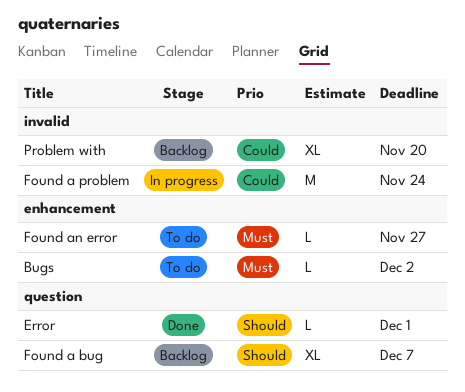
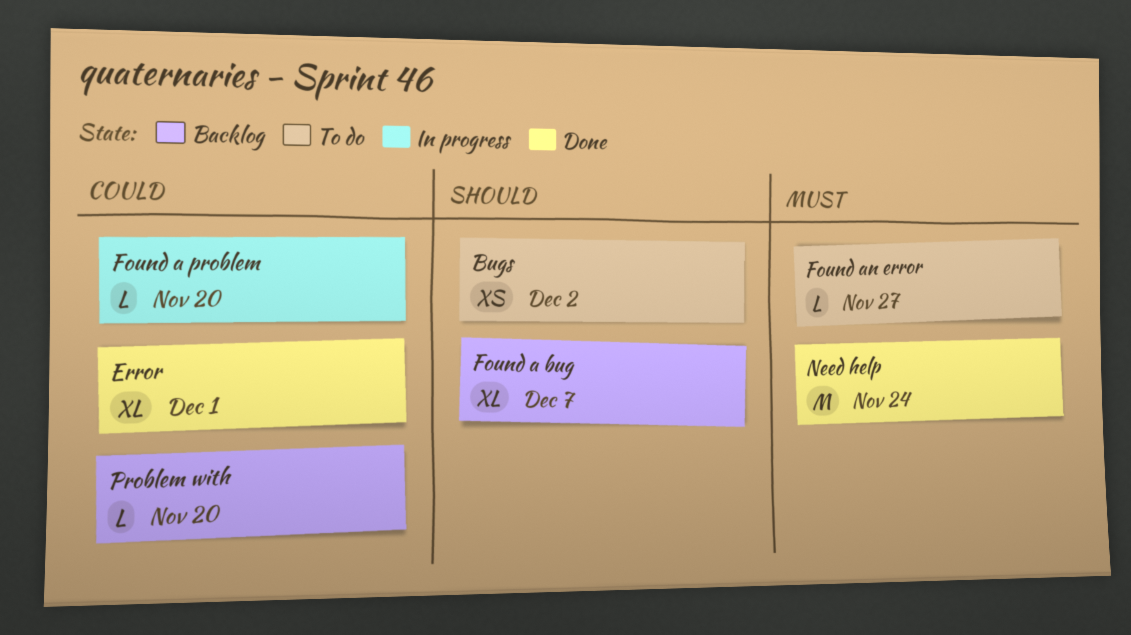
Bugs, priority: Must -> Should
Bugs, estimate: L -> XS
Error, priority: Should -> Could
Error, estimate: L -> XL
Found a problem, estimate: M -> L
Found a problem, due: Nov 24 -> Nov 20
Need help: none -> present
Problem with, estimate: XL -> L

